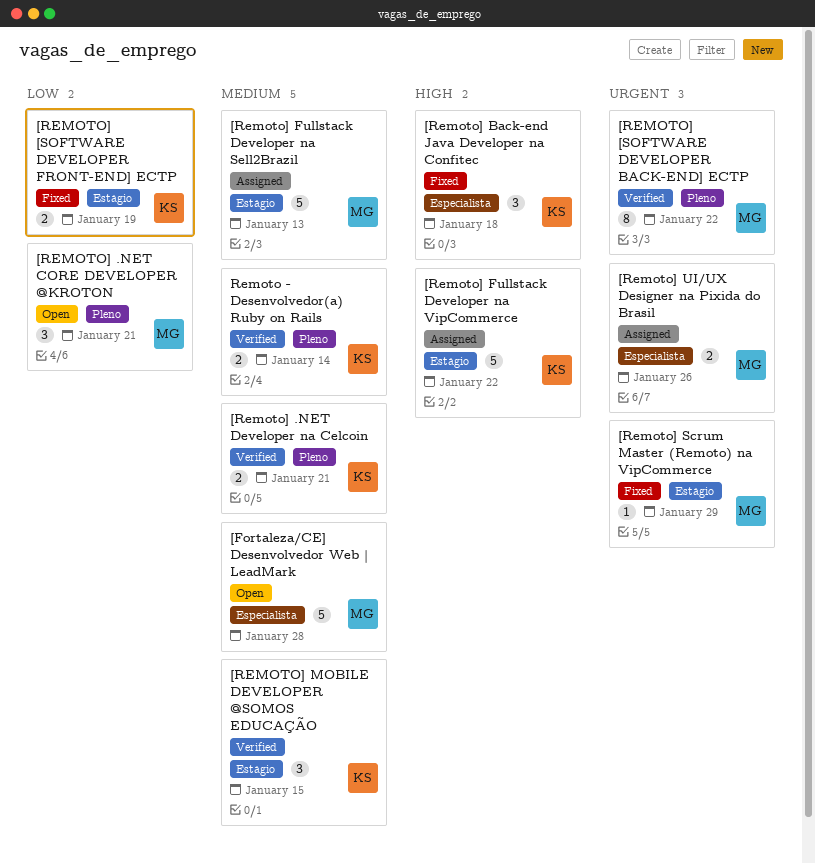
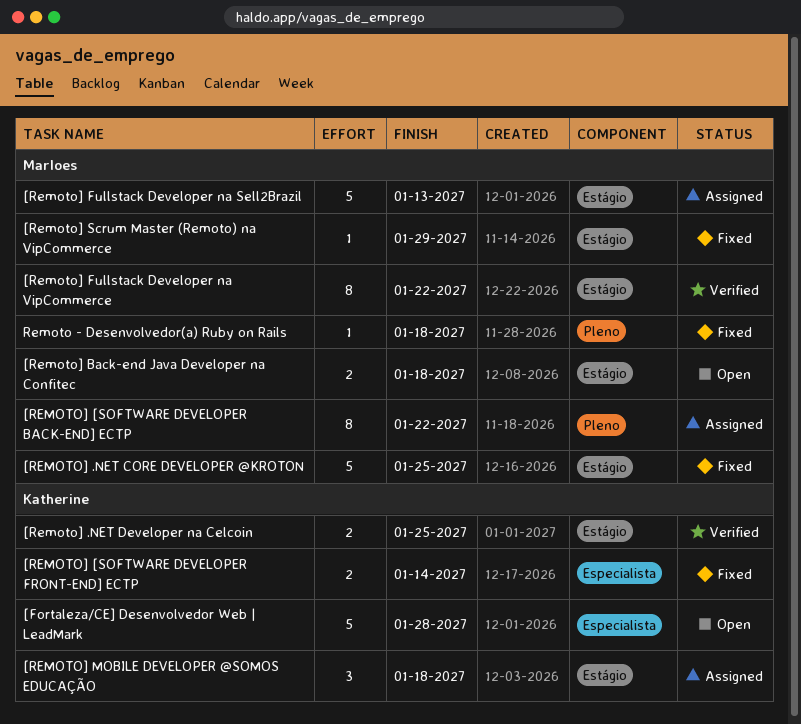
[Fortaleza/CE] Desenvolvedor Web | LeadMark, owner: Marloes -> Katherine
[REMOTO] .NET CORE DEVELOPER @KROTON, status: Open -> Fixed
[REMOTO] .NET CORE DEVELOPER @KROTON, label: Pleno -> Estágio
[REMOTO] .NET CORE DEVELOPER @KROTON, estimate: 3 -> 5
[REMOTO] .NET CORE DEVELOPER @KROTON, due: Jan 21 -> Jan 25
[Remoto] .NET Developer na Celcoin, label: Pleno -> Estágio
[Remoto] .NET Developer na Celcoin, due: Jan 21 -> Jan 25
[REMOTO] [SOFTWARE DEVELOPER BACK-END] ECTP, status: Verified -> Assigned
[REMOTO] [SOFTWARE DEVELOPER FRONT-END] ECTP, label: Estágio -> Especialista
[REMOTO] [SOFTWARE DEVELOPER FRONT-END] ECTP, due: Jan 19 -> Jan 14
[Remoto] Back-end Java Developer na Confitec, status: Fixed -> Open
[Remoto] Back-end Java Developer na Confitec, owner: Katherine -> Marloes
[Remoto] Back-end Java Developer na Confitec, label: Especialista -> Estágio
[Remoto] Back-end Java Developer na Confitec, estimate: 3 -> 2
[Remoto] Fullstack Developer na VipCommerce, status: Assigned -> Verified
[Remoto] Fullstack Developer na VipCommerce, owner: Katherine -> Marloes
[Remoto] Fullstack Developer na VipCommerce, estimate: 5 -> 8
[REMOTO] MOBILE DEVELOPER @SOMOS EDUCAÇÃO, status: Verified -> Assigned
[REMOTO] MOBILE DEVELOPER @SOMOS EDUCAÇÃO, due: Jan 15 -> Jan 18
[Remoto] UI/UX Designer na Pixida do Brasil: present -> none
Remoto - Desenvolvedor(a) Ruby on Rails, status: Verified -> Fixed
Remoto - Desenvolvedor(a) Ruby on Rails, owner: Katherine -> Marloes
Remoto - Desenvolvedor(a) Ruby on Rails, estimate: 2 -> 1
Remoto - Desenvolvedor(a) Ruby on Rails, due: Jan 14 -> Jan 18

